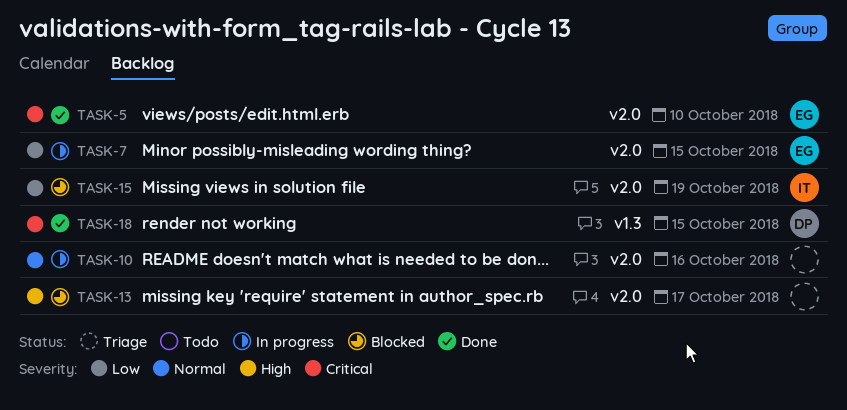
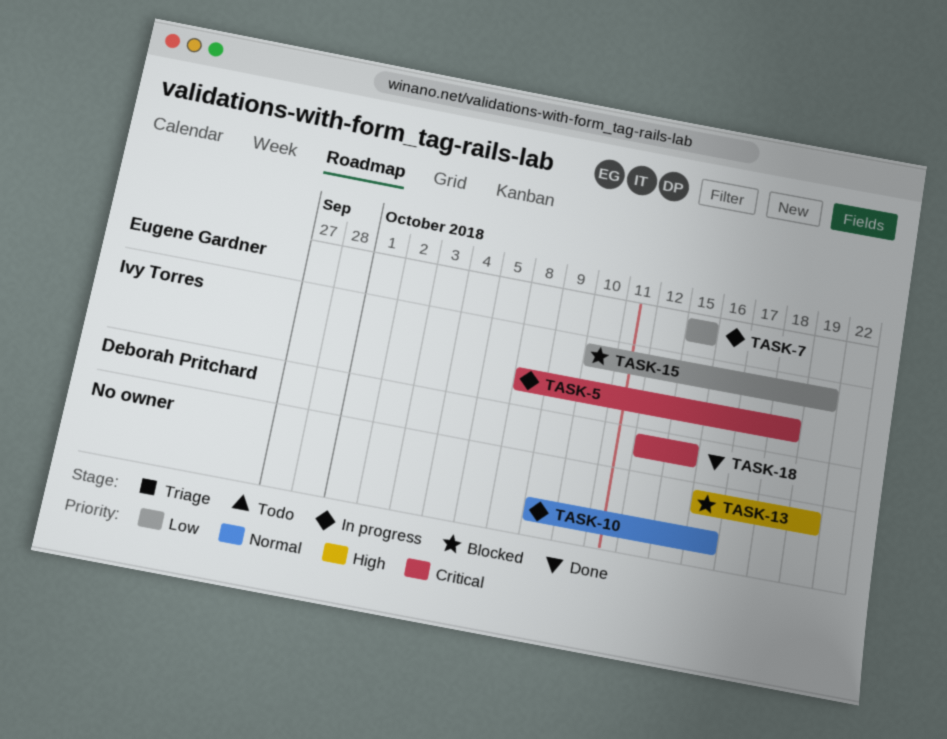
TASK-5, status: Done -> In progress
TASK-5, owner: Eugene Gardner -> Ivy Torres
TASK-5, due: Oct 10 -> Oct 18
TASK-13, due: Oct 17 -> Oct 19

